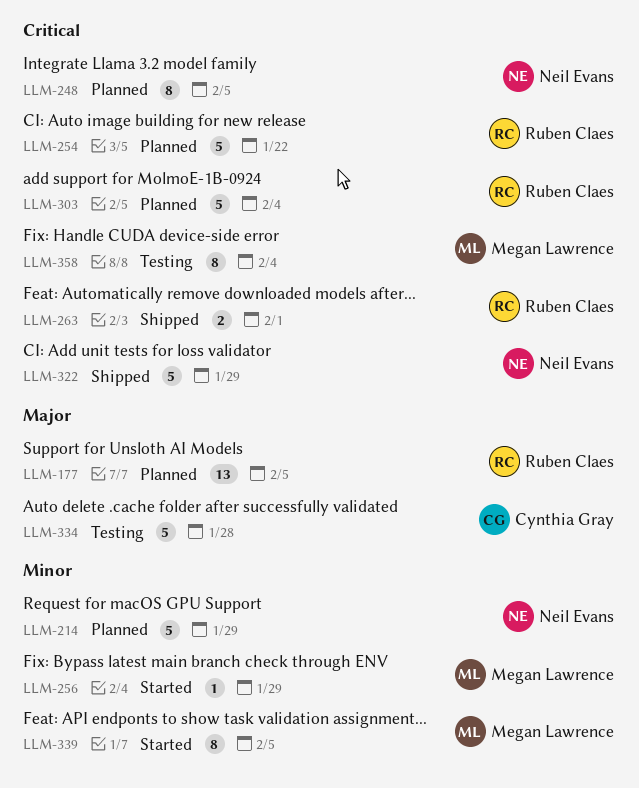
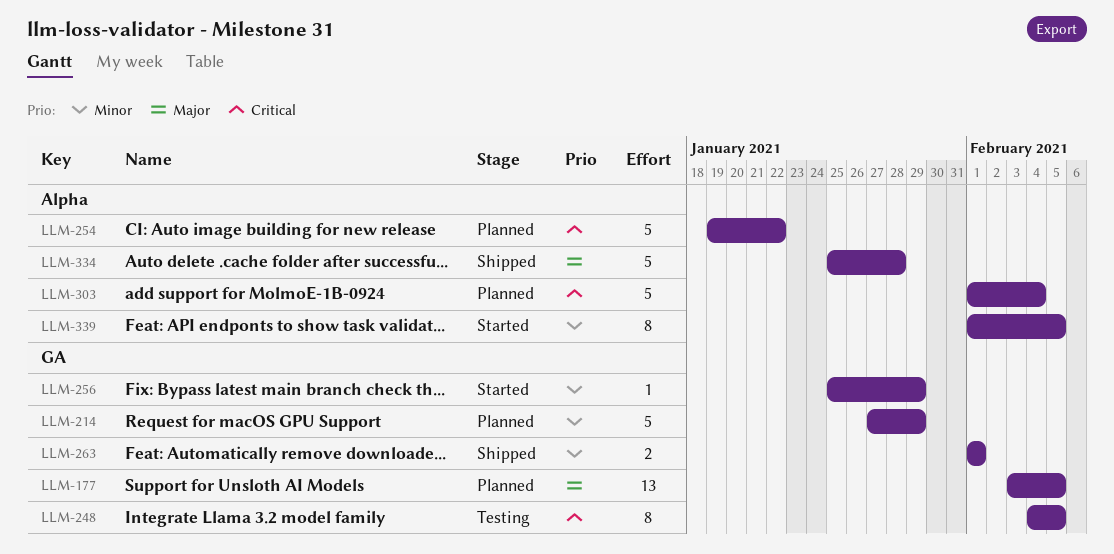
LLM-248, status: Planned -> Testing
LLM-263, priority: Critical -> Minor
LLM-322: present -> none
LLM-334, status: Testing -> Shipped
LLM-358: present -> none

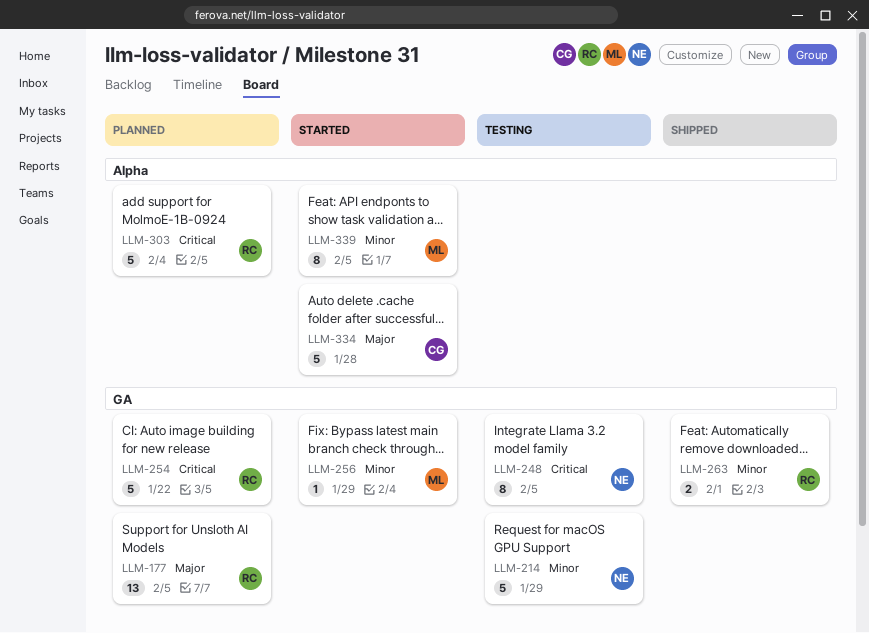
LLM-214, status: Planned -> Testing
LLM-254, label: Alpha -> GA
LLM-334, status: Shipped -> Started

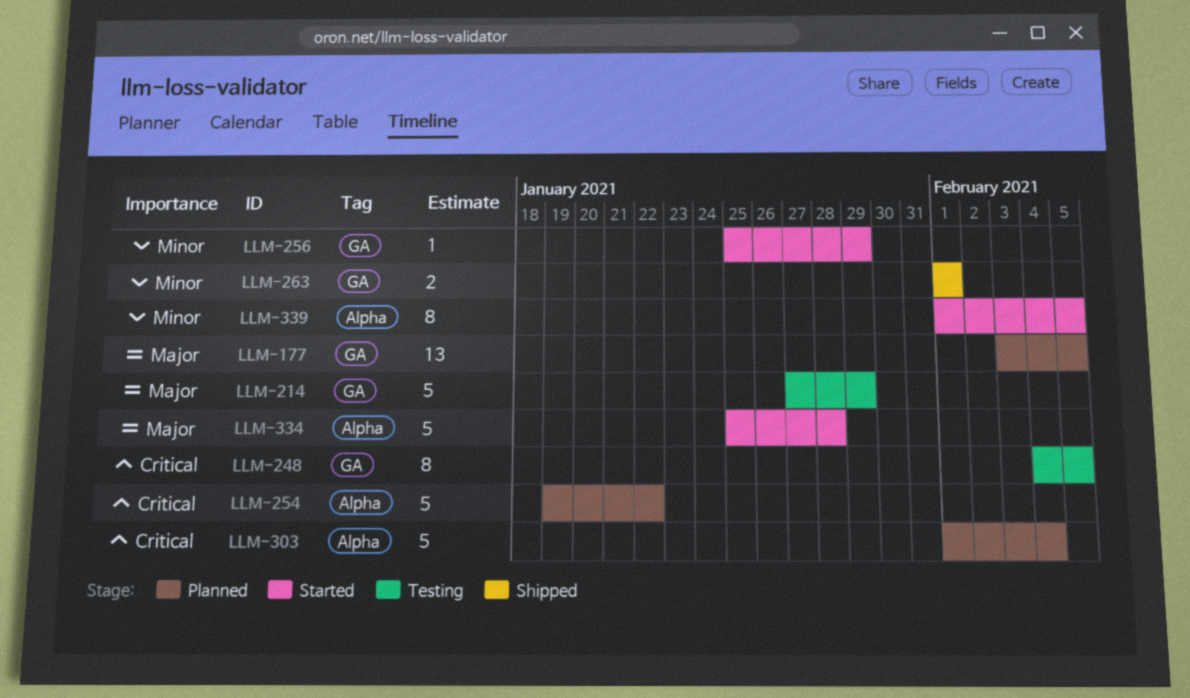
LLM-214, priority: Minor -> Major
LLM-254, label: GA -> Alpha

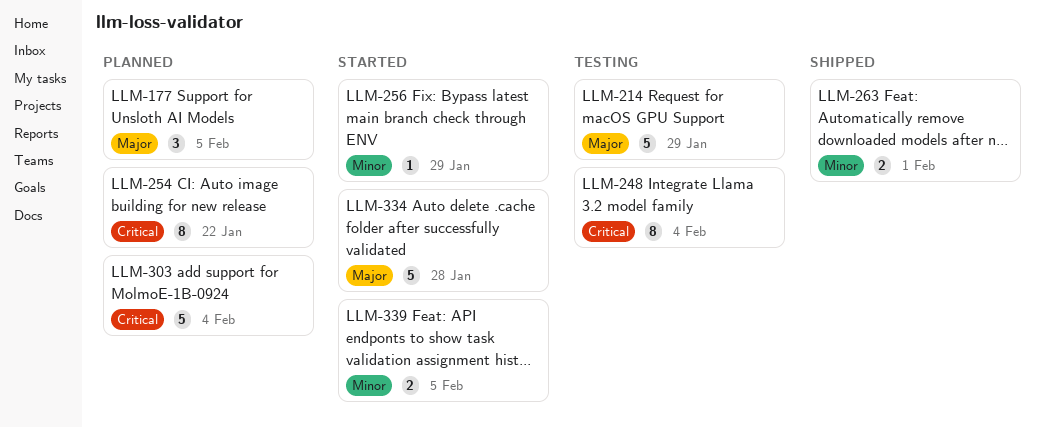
LLM-177, estimate: 13 -> 3
LLM-248, due: Feb 5 -> Feb 4
LLM-254, estimate: 5 -> 8
LLM-339, estimate: 8 -> 2

